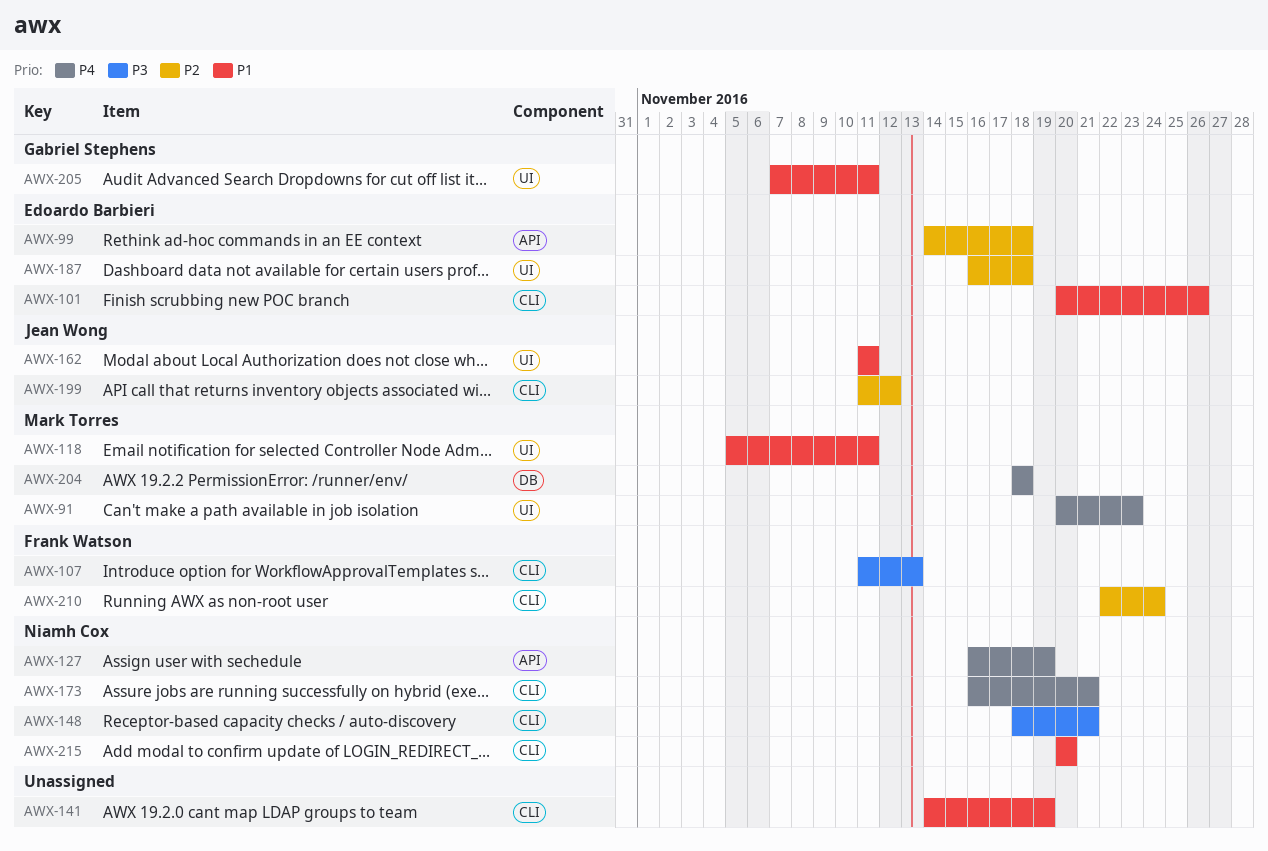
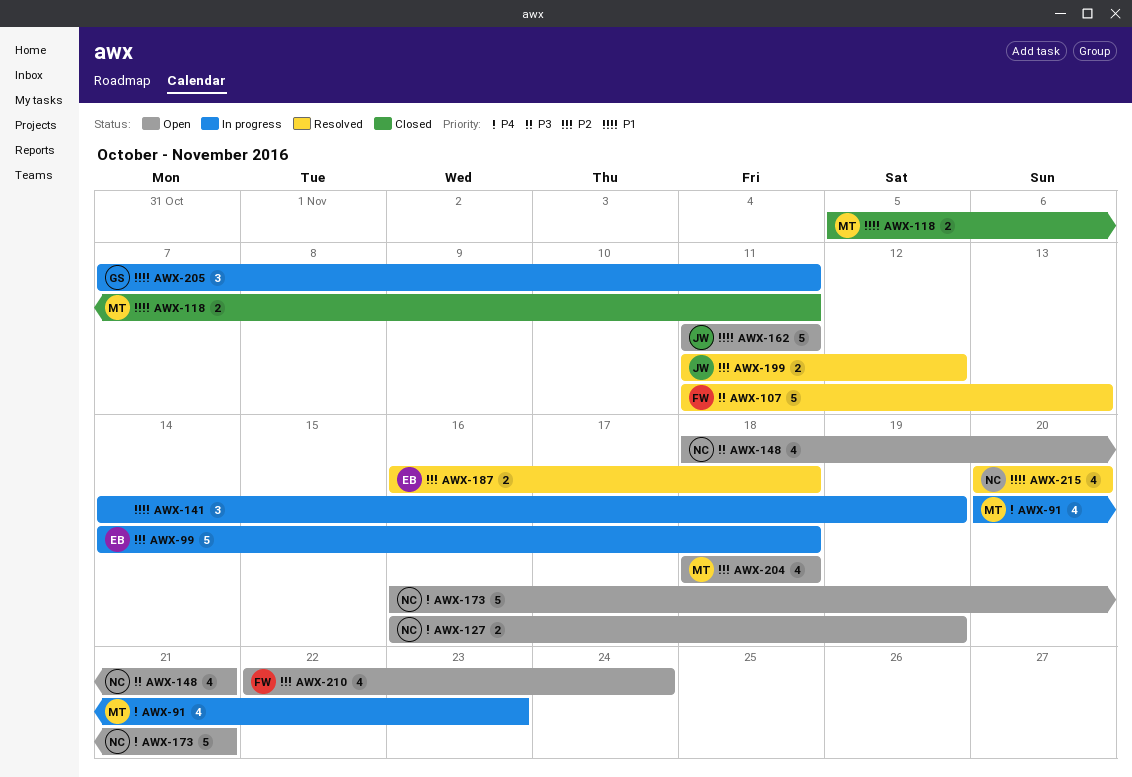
AWX-101: present -> none
AWX-204, priority: P4 -> P2

